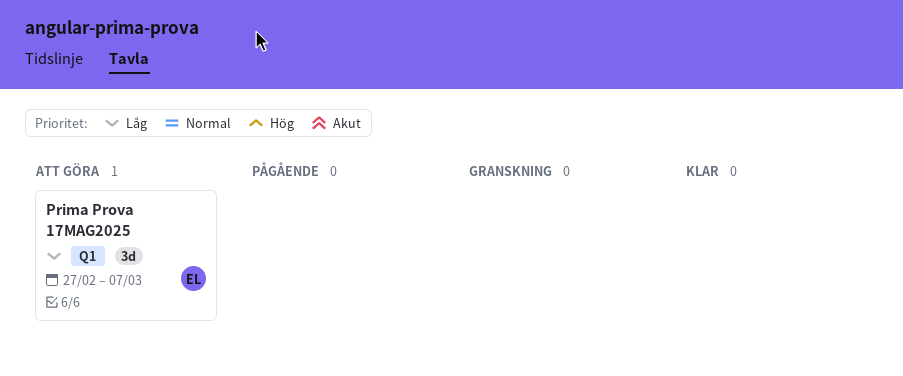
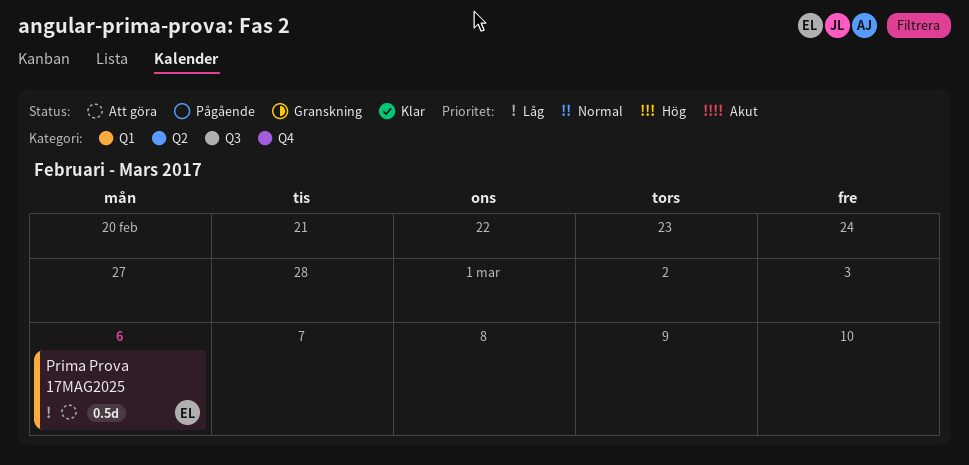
Prima Prova 17MAG2025, estimate: 3d -> 0.5d
Prima Prova 17MAG2025, due: Mar 7 -> Mar 6

